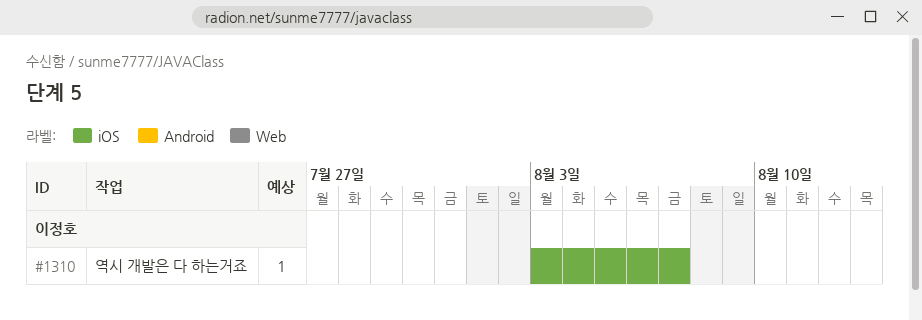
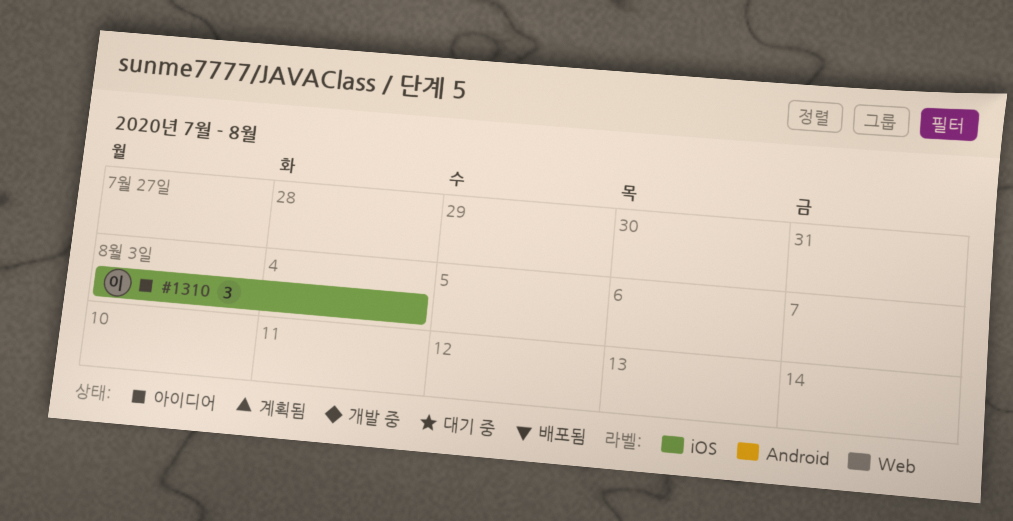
#1310, estimate: 1 -> 3
#1310, due: Aug 7 -> Aug 4

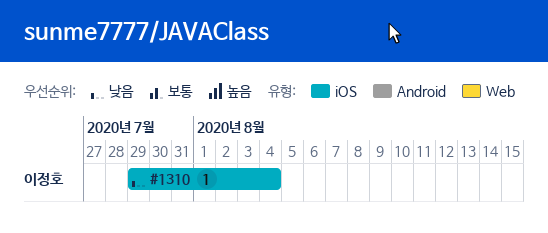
#1310, estimate: 3 -> 1
#1310, start: Aug 3 -> Jul 29

